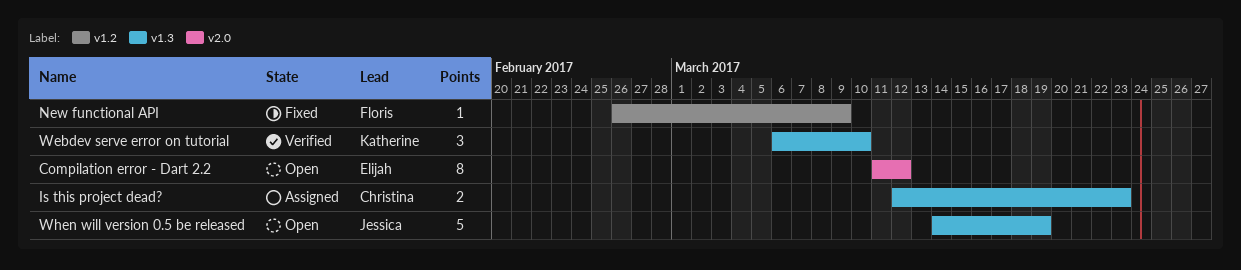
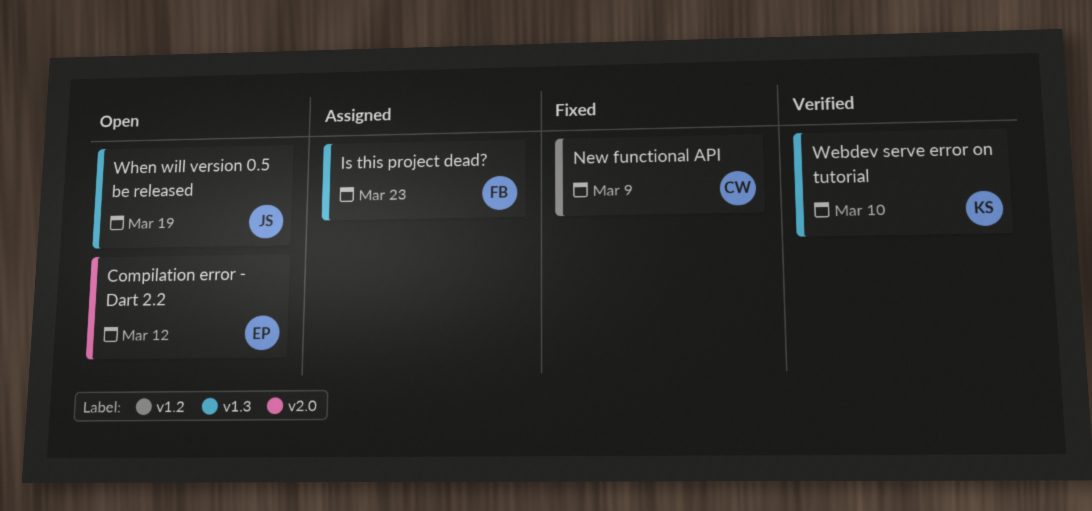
Is this project dead?, owner: Christina -> Floris
New functional API, owner: Floris -> Christina

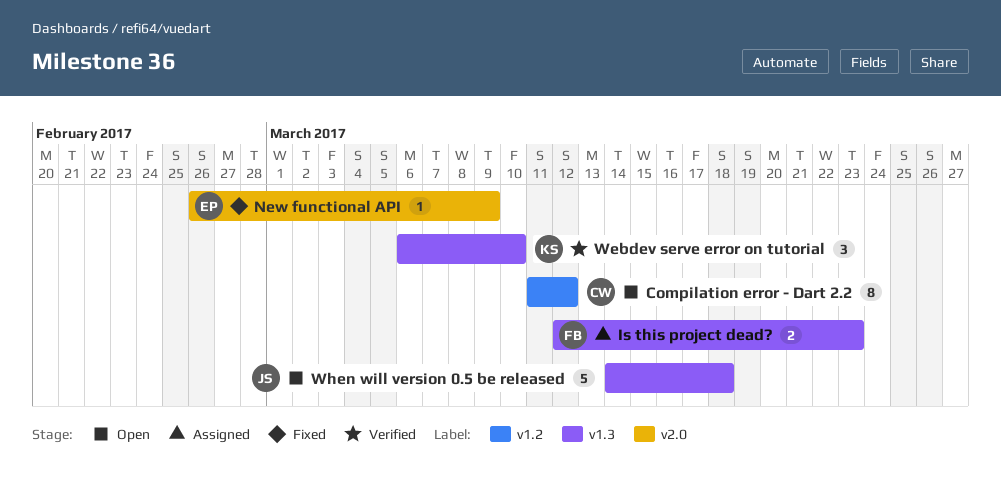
Compilation error - Dart 2.2, owner: EP -> CW
Compilation error - Dart 2.2, label: v2.0 -> v1.2
New functional API, owner: CW -> EP
New functional API, label: v1.2 -> v2.0
When will version 0.5 be released, due: Mar 19 -> Mar 18

